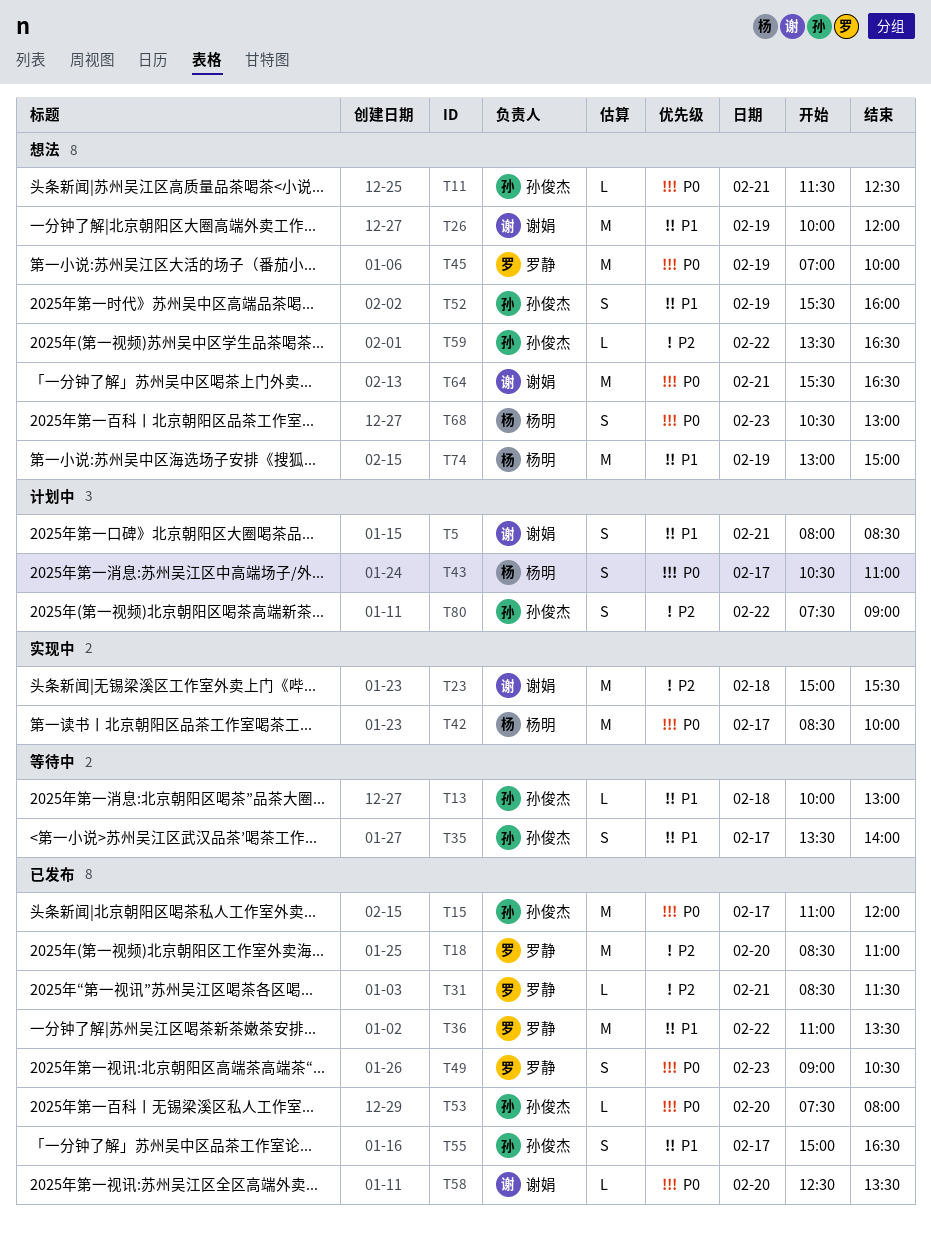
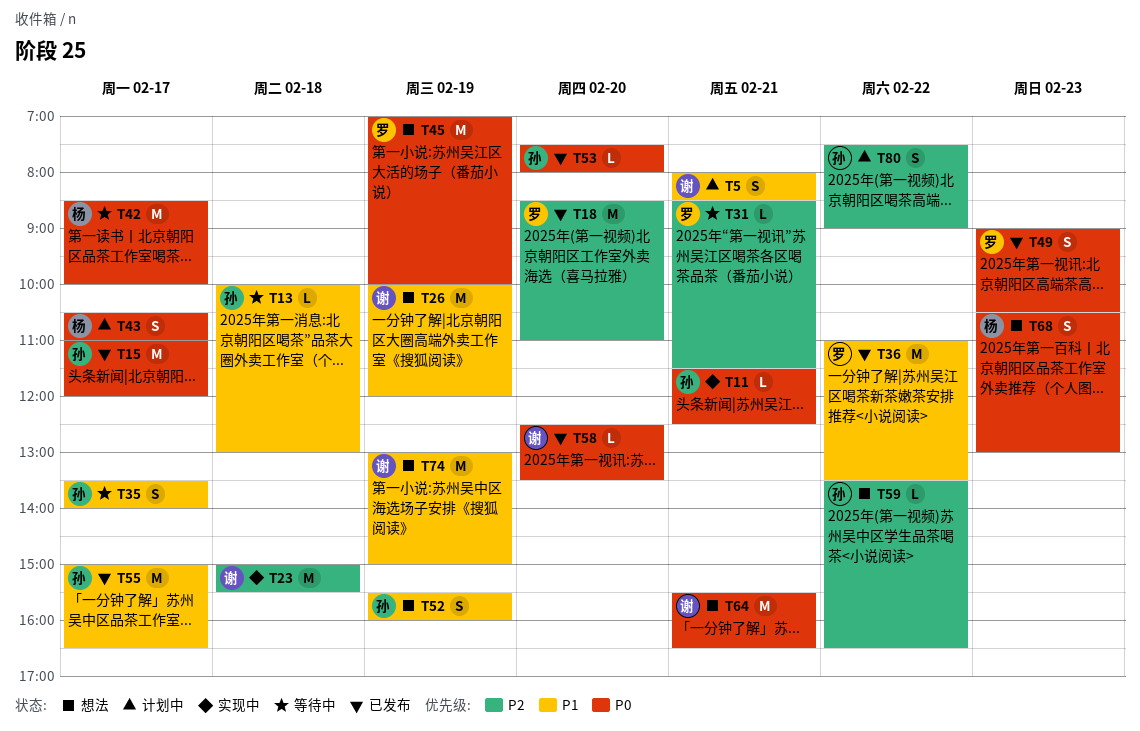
T11, status: 想法 -> 实现中
T31, status: 已发布 -> 等待中
T42, status: 实现中 -> 等待中
T55, estimate: S -> M
T74, owner: 杨明 -> 谢娟

